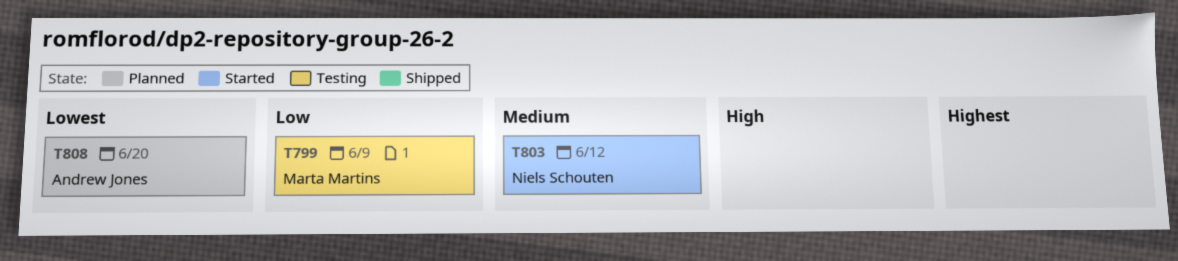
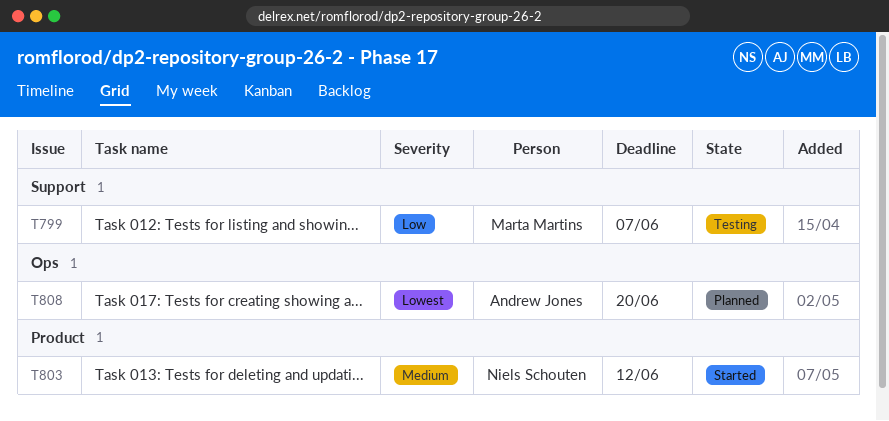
T799, due: Jun 9 -> Jun 7

